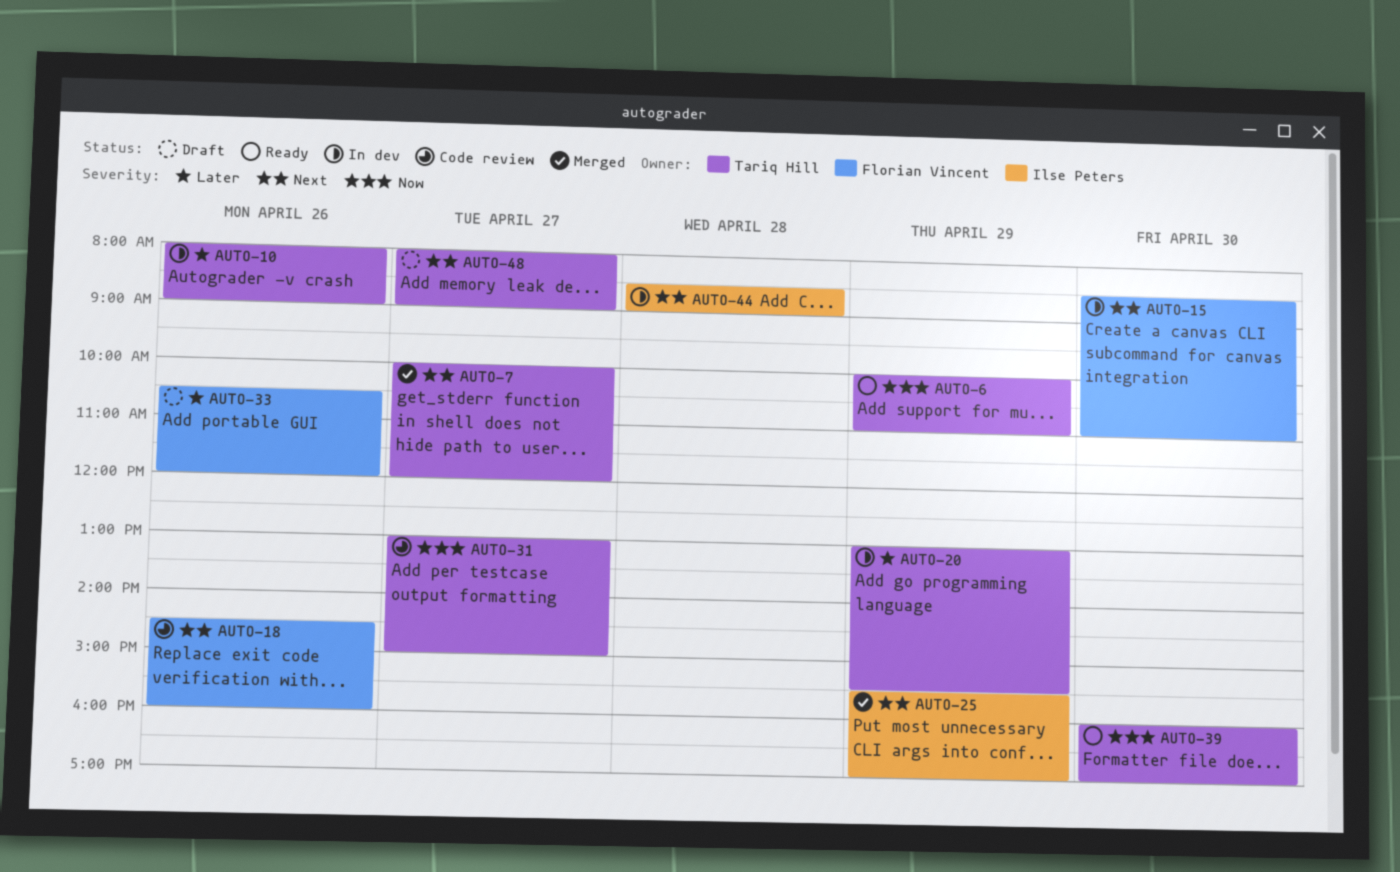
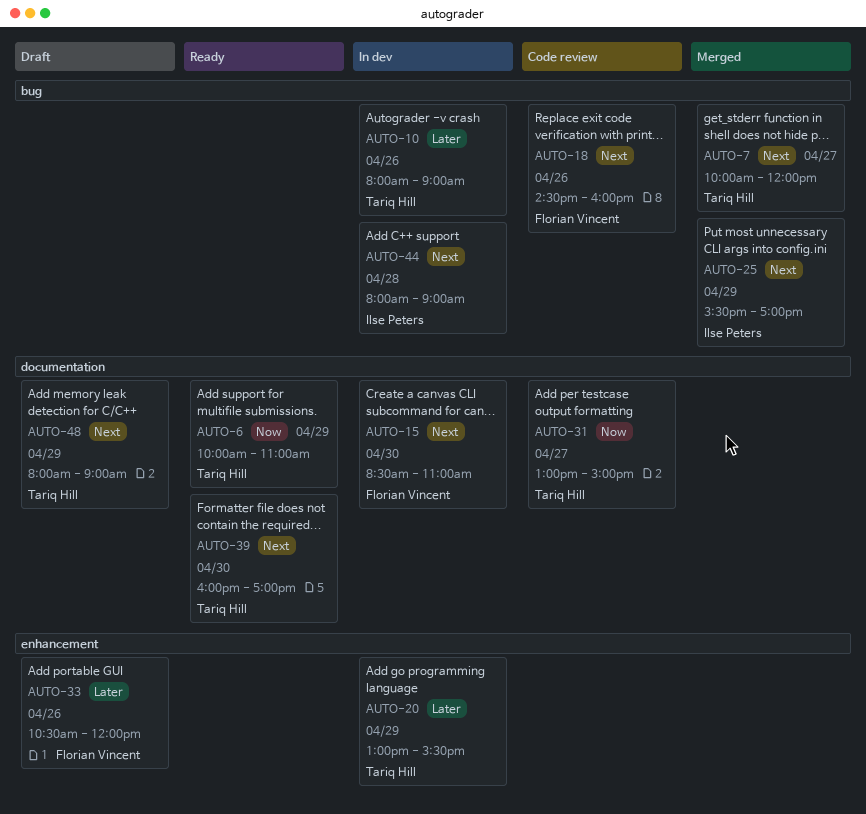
AUTO-39, priority: Now -> Next
AUTO-44, begins: 08:30 -> 08:00
AUTO-48, day: Apr 27 -> Apr 29

